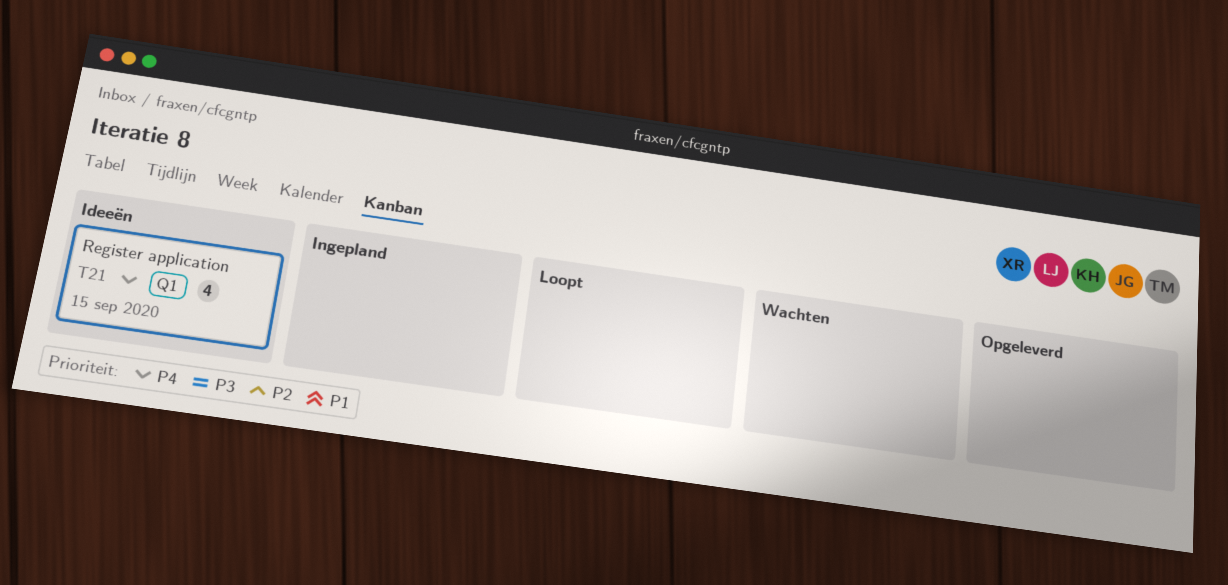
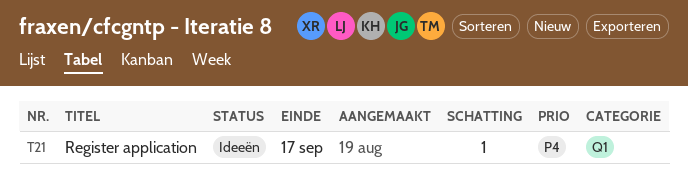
T21, estimate: 4 -> 1
T21, due: Sep 15 -> Sep 17

